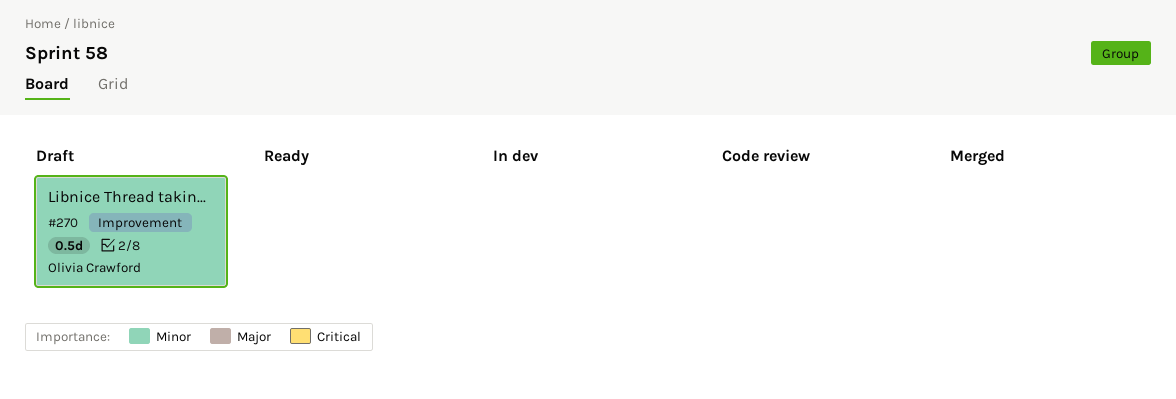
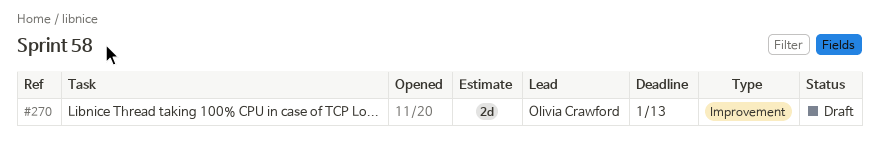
#270, estimate: 0.5d -> 2d

